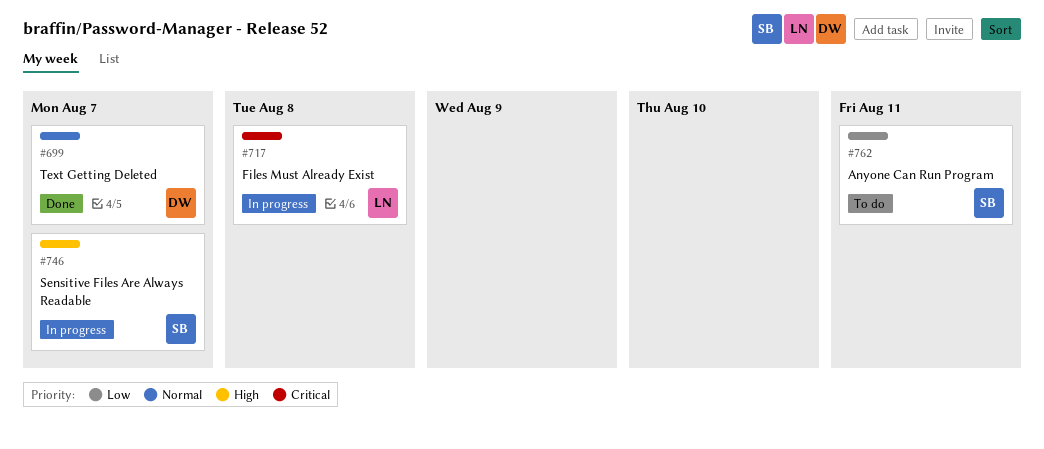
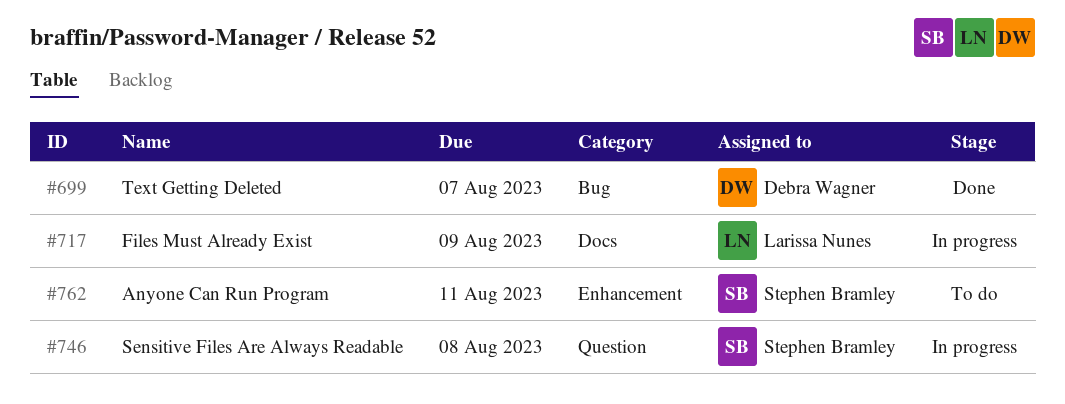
#717, due: Aug 8 -> Aug 9
#746, due: Aug 7 -> Aug 8

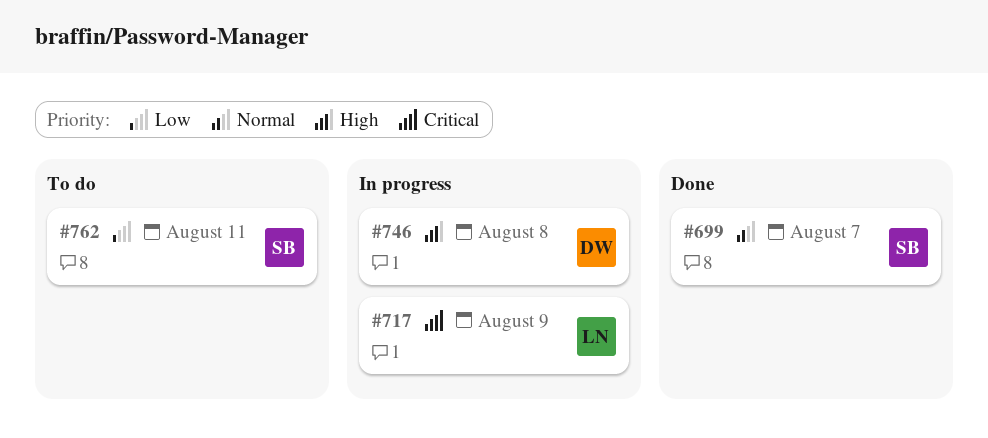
#699, owner: Debra Wagner -> Stephen Bramley
#746, owner: Stephen Bramley -> Debra Wagner

